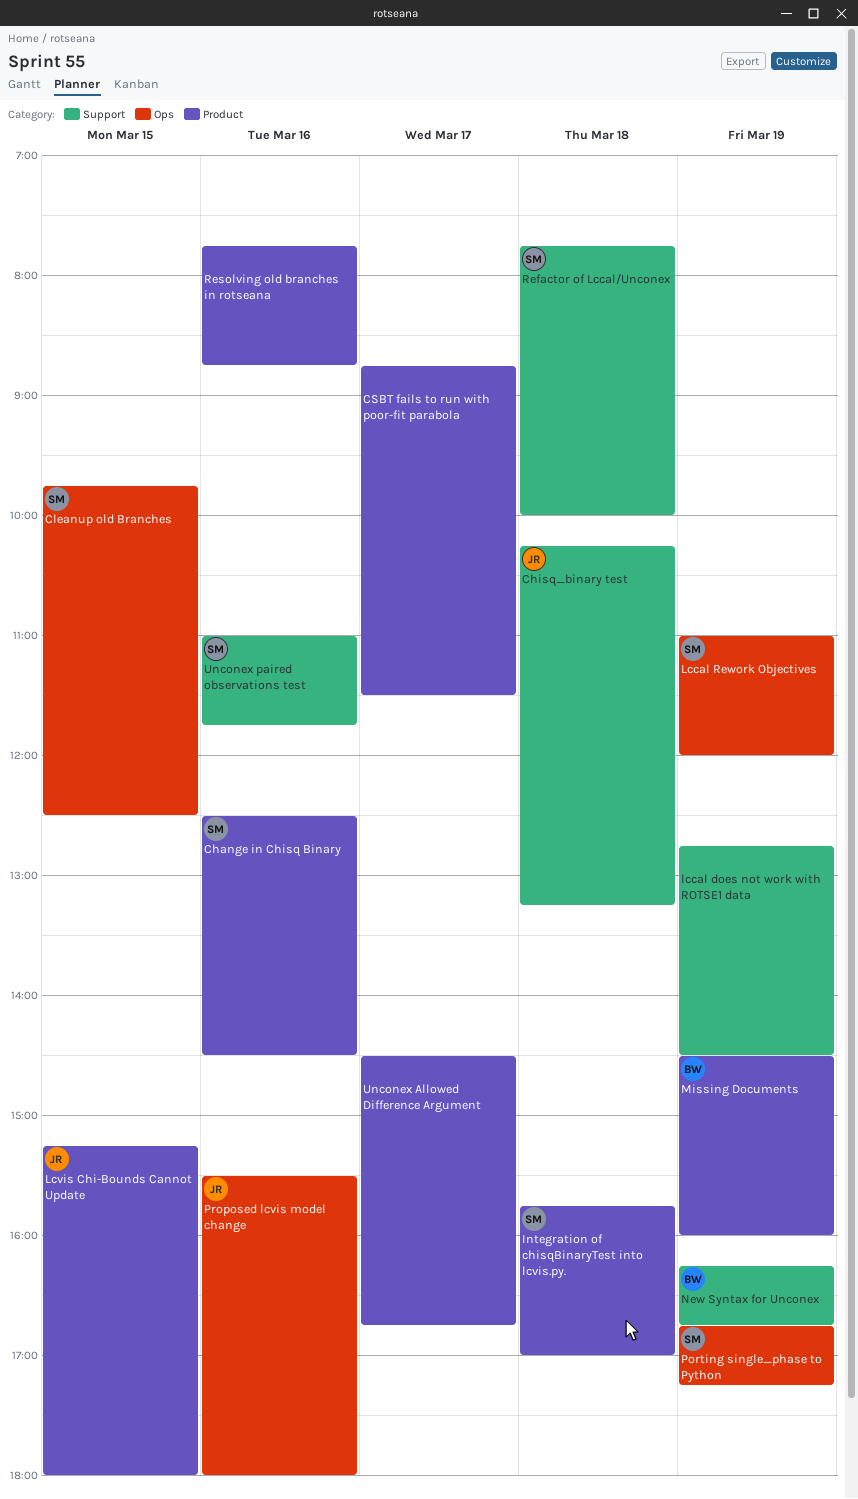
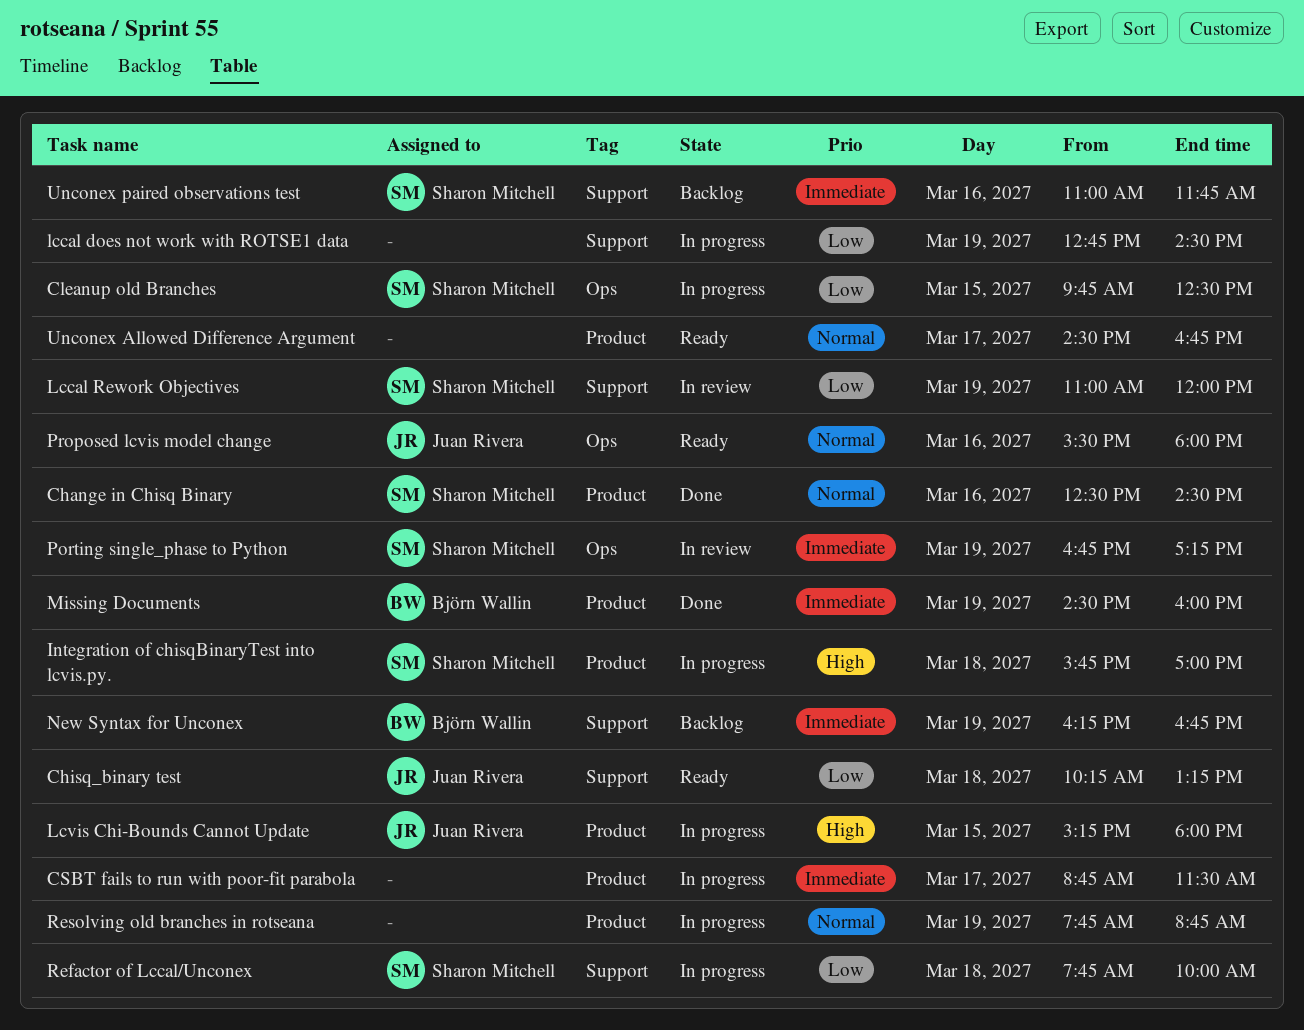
Lccal Rework Objectives, label: Ops -> Support
Resolving old branches in rotseana, day: Mar 16 -> Mar 19

